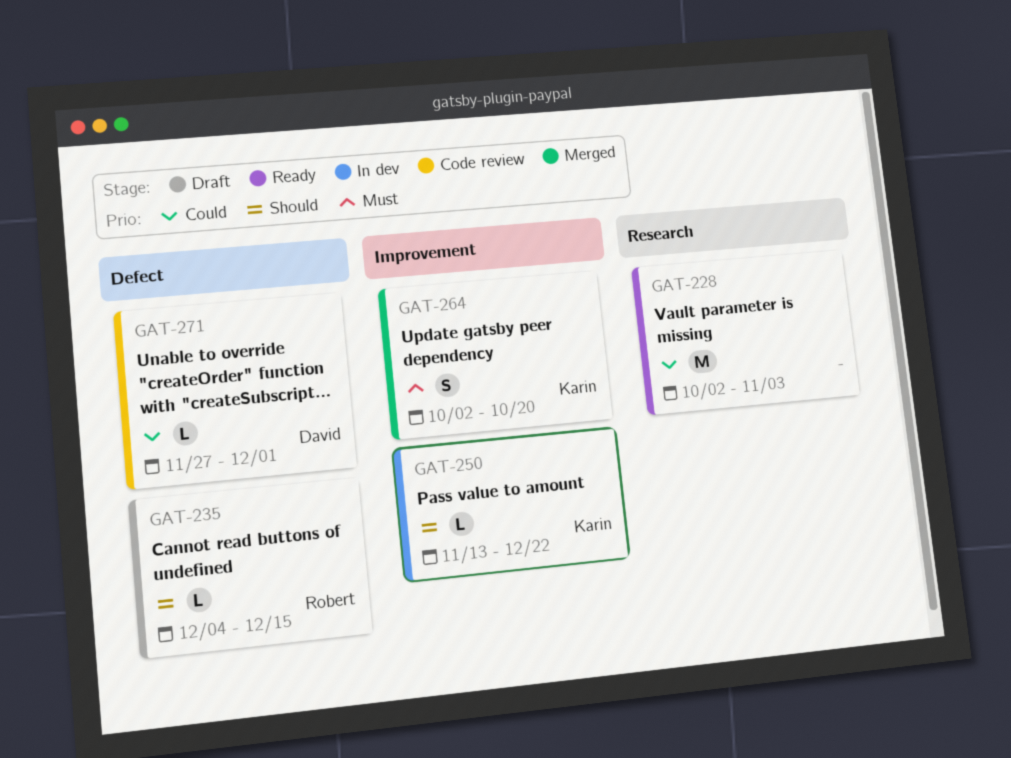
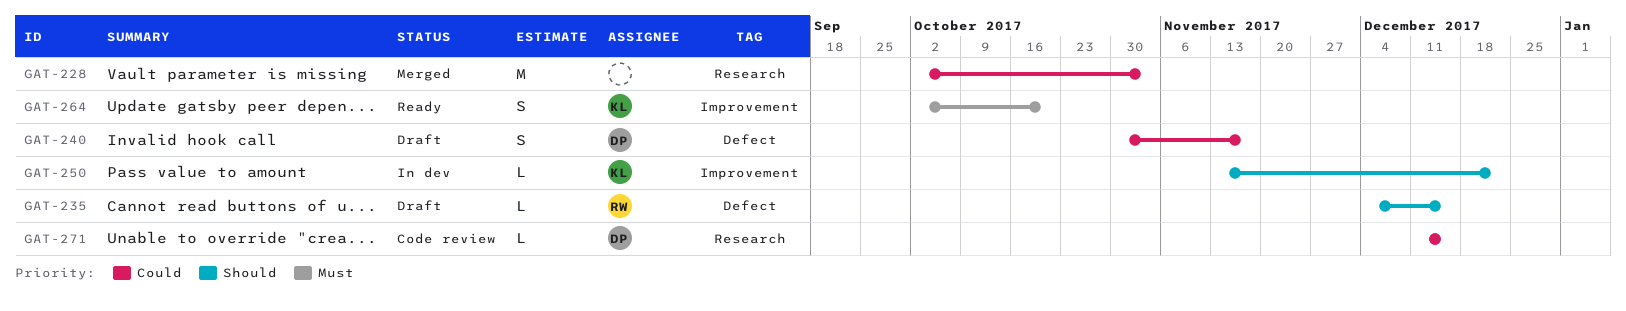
GAT-228, status: Ready -> Merged
GAT-240: none -> present
GAT-264, status: Merged -> Ready
GAT-271, label: Defect -> Research
GAT-271, start: Nov 27 -> Dec 11
GAT-271, due: Dec 1 -> Dec 15

